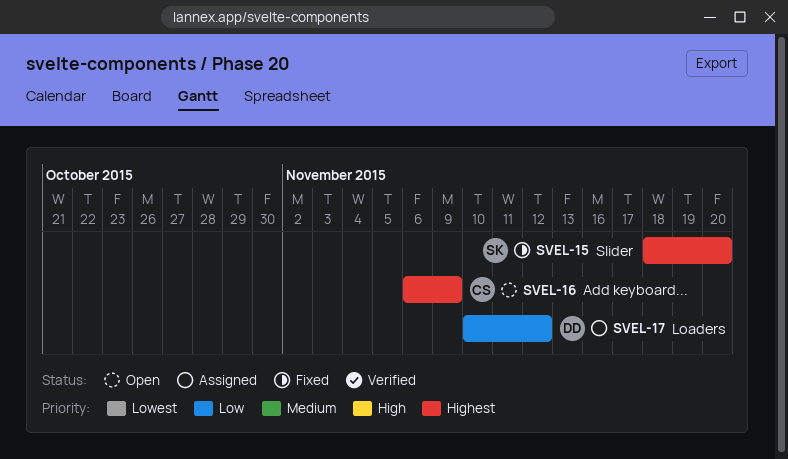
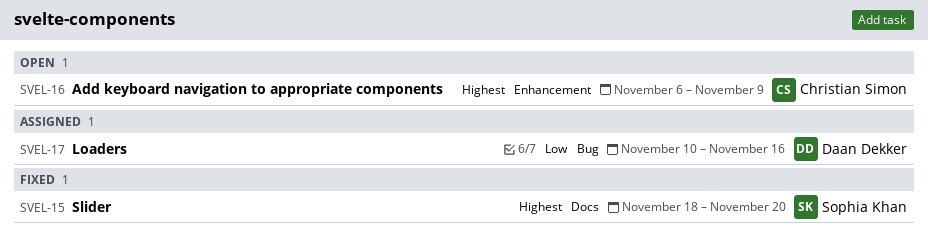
SVEL-17, due: Nov 12 -> Nov 16

